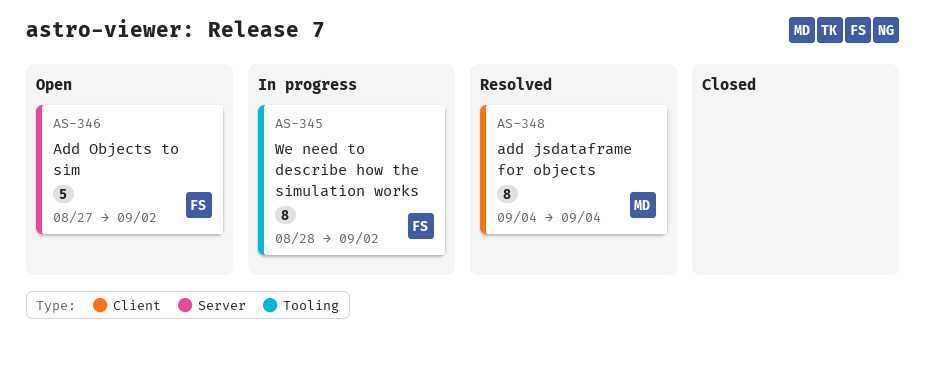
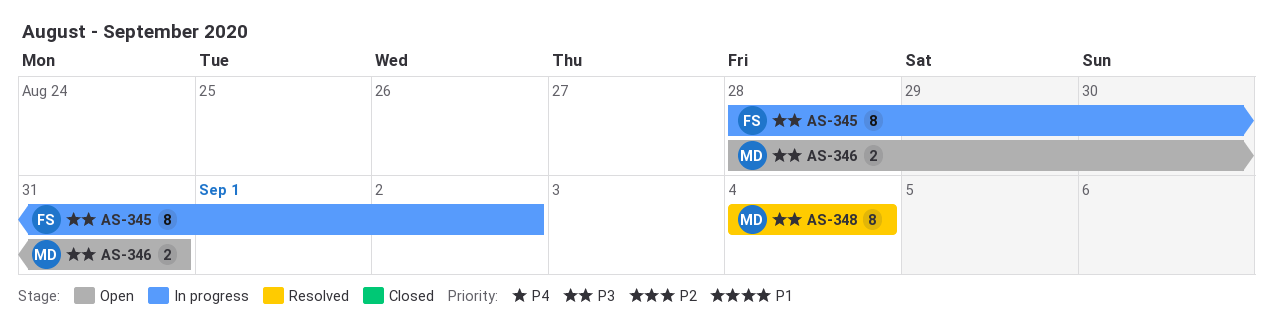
AS-346, owner: FS -> MD
AS-346, estimate: 5 -> 2
AS-346, start: Aug 27 -> Aug 28
AS-346, due: Sep 2 -> Aug 31

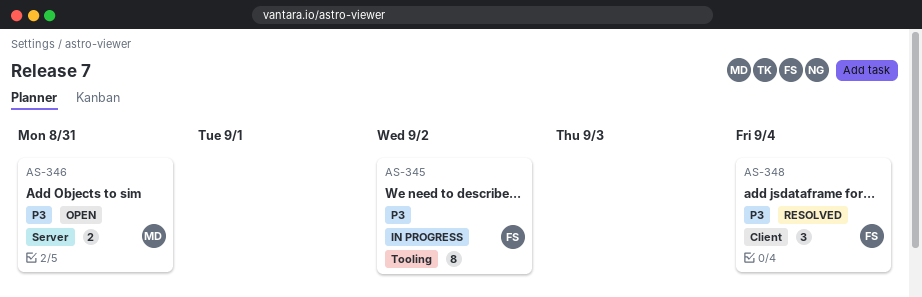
AS-348, owner: MD -> FS
AS-348, estimate: 8 -> 3

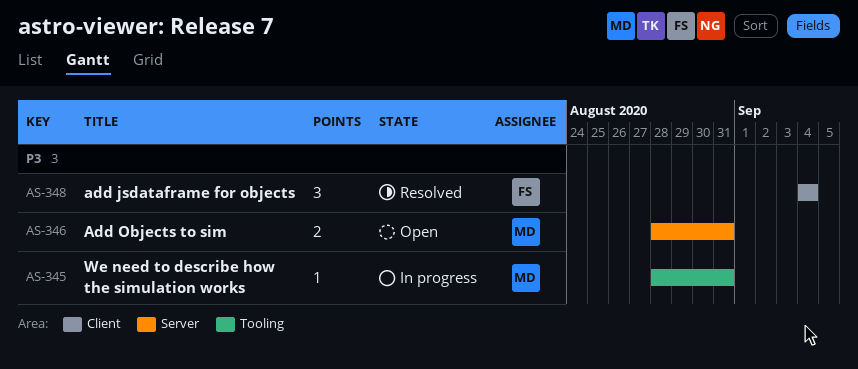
AS-345, owner: FS -> MD
AS-345, estimate: 8 -> 1
AS-345, due: Sep 2 -> Aug 31

